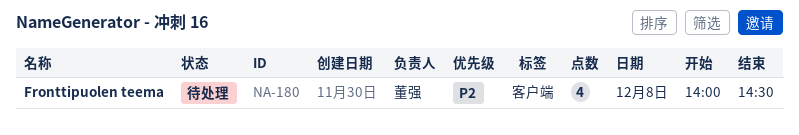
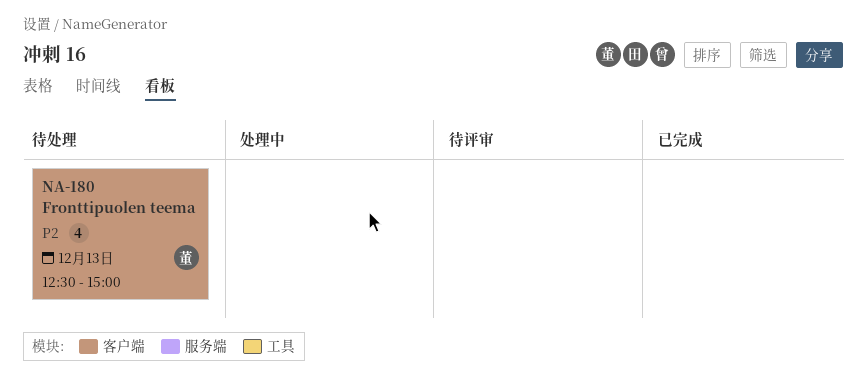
NA-180, day: Dec 8 -> Dec 13
NA-180, begins: 14:00 -> 12:30
NA-180, ends: 14:30 -> 15:00

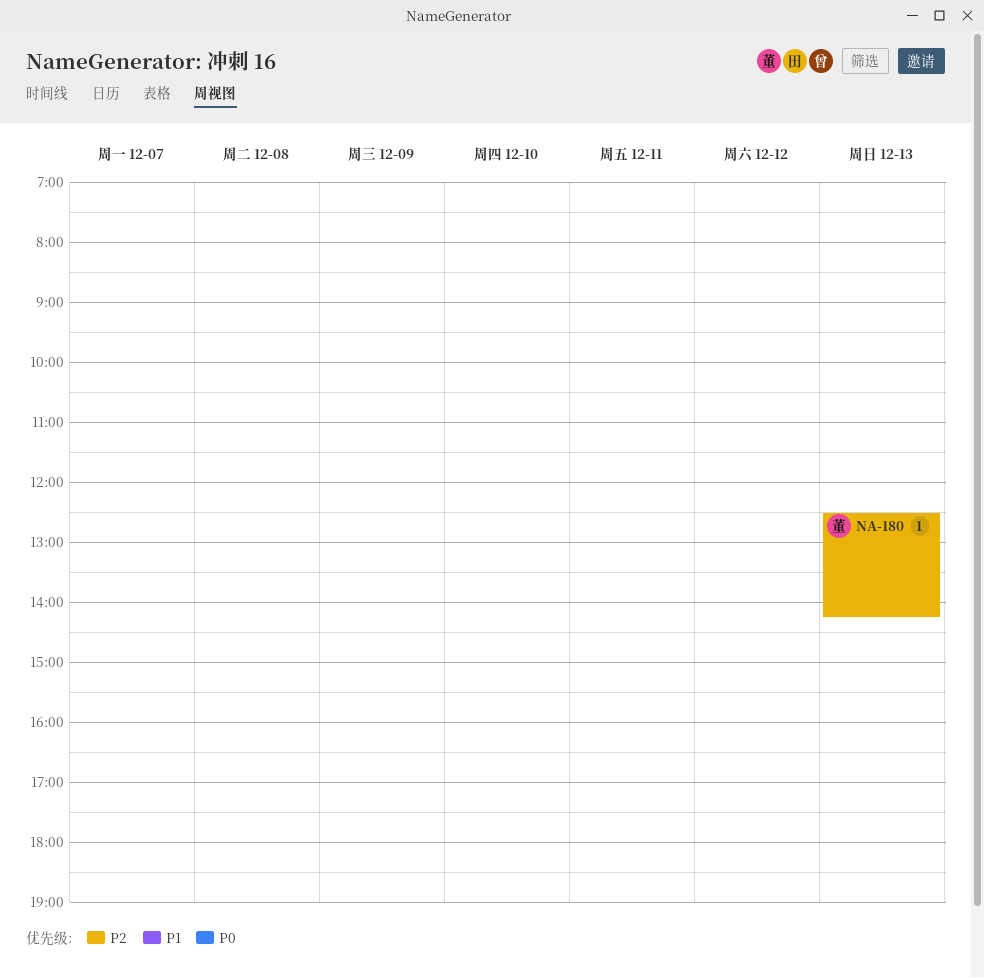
NA-180, estimate: 4 -> 1
NA-180, ends: 15:00 -> 14:15

